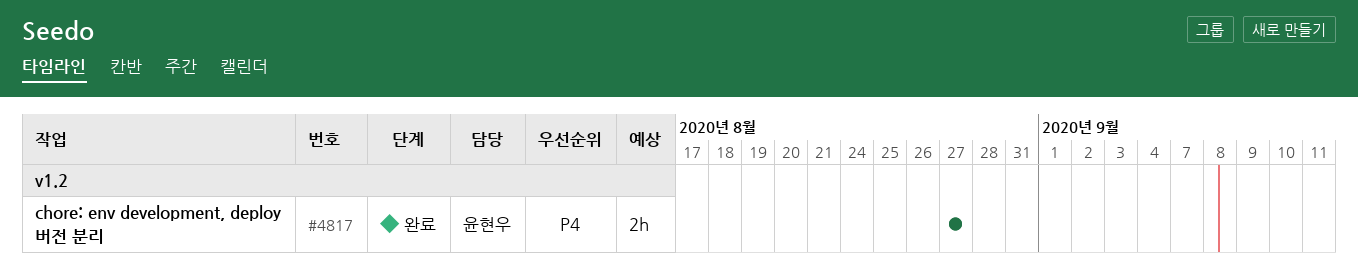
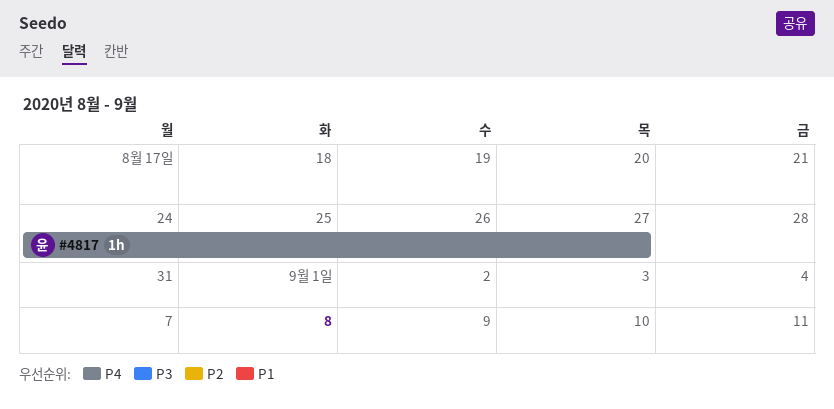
#4817, estimate: 2h -> 1h
#4817, start: Aug 27 -> Aug 24

